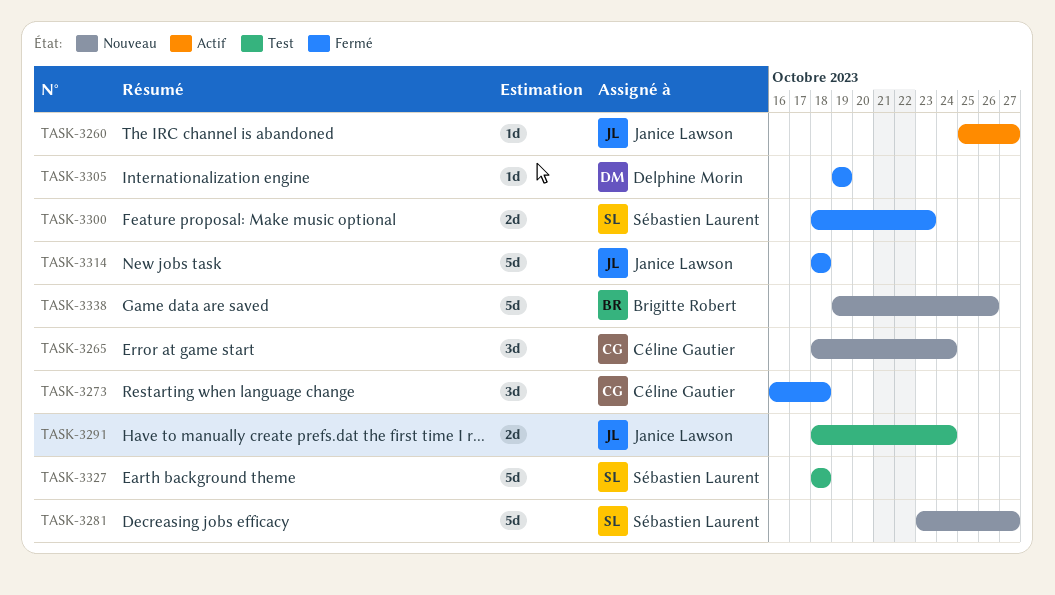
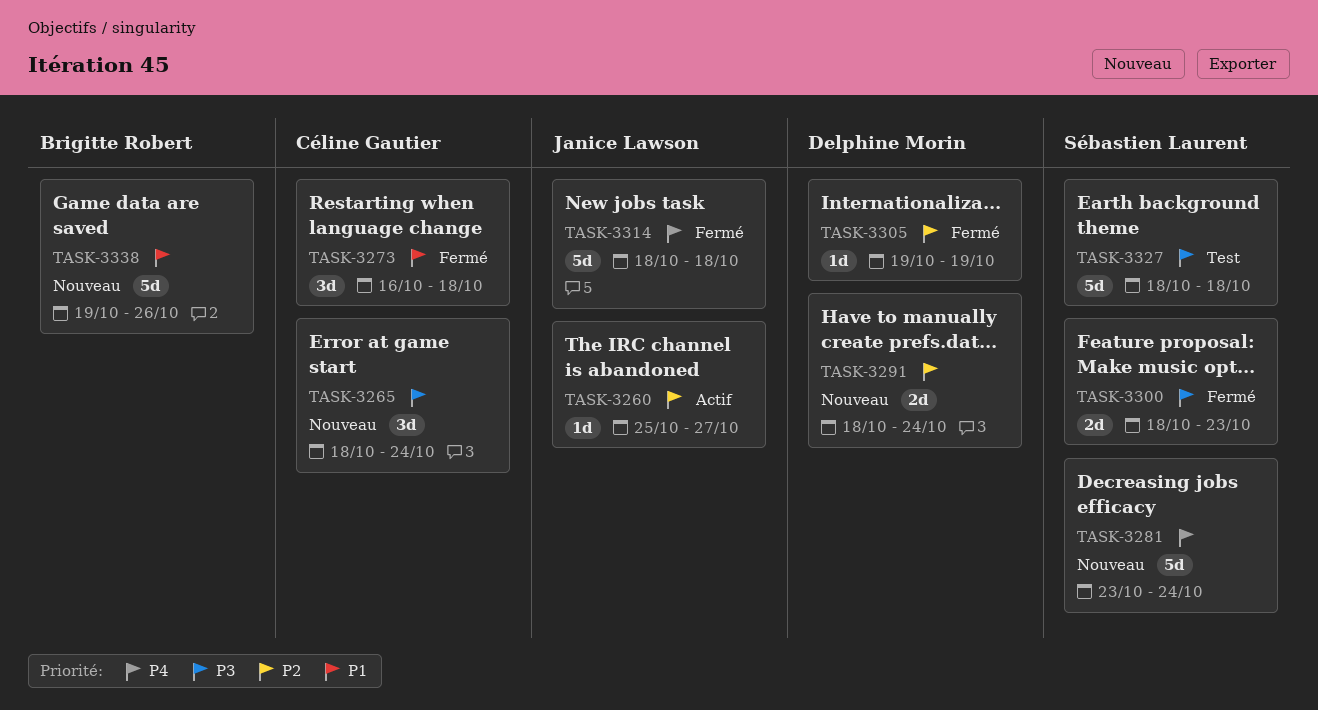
TASK-3281, due: Oct 27 -> Oct 24
TASK-3291, status: Test -> Nouveau
TASK-3291, owner: Janice Lawson -> Delphine Morin

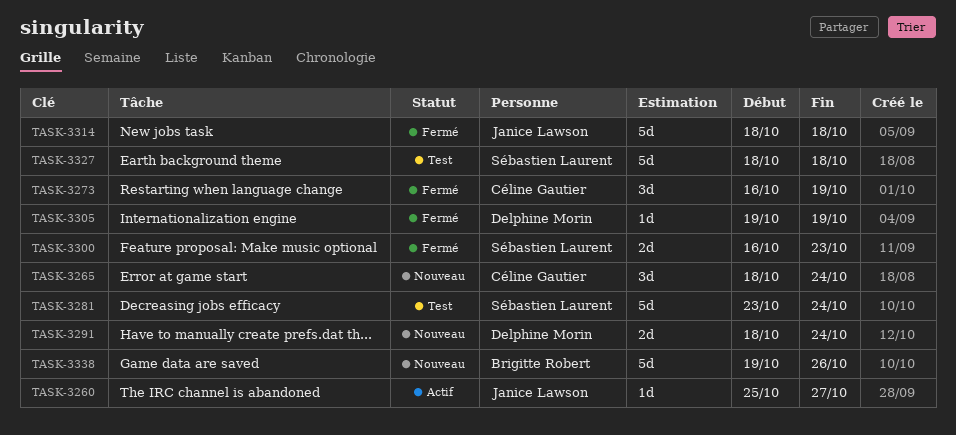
TASK-3273, due: Oct 18 -> Oct 19
TASK-3281, status: Nouveau -> Test
TASK-3300, start: Oct 18 -> Oct 16

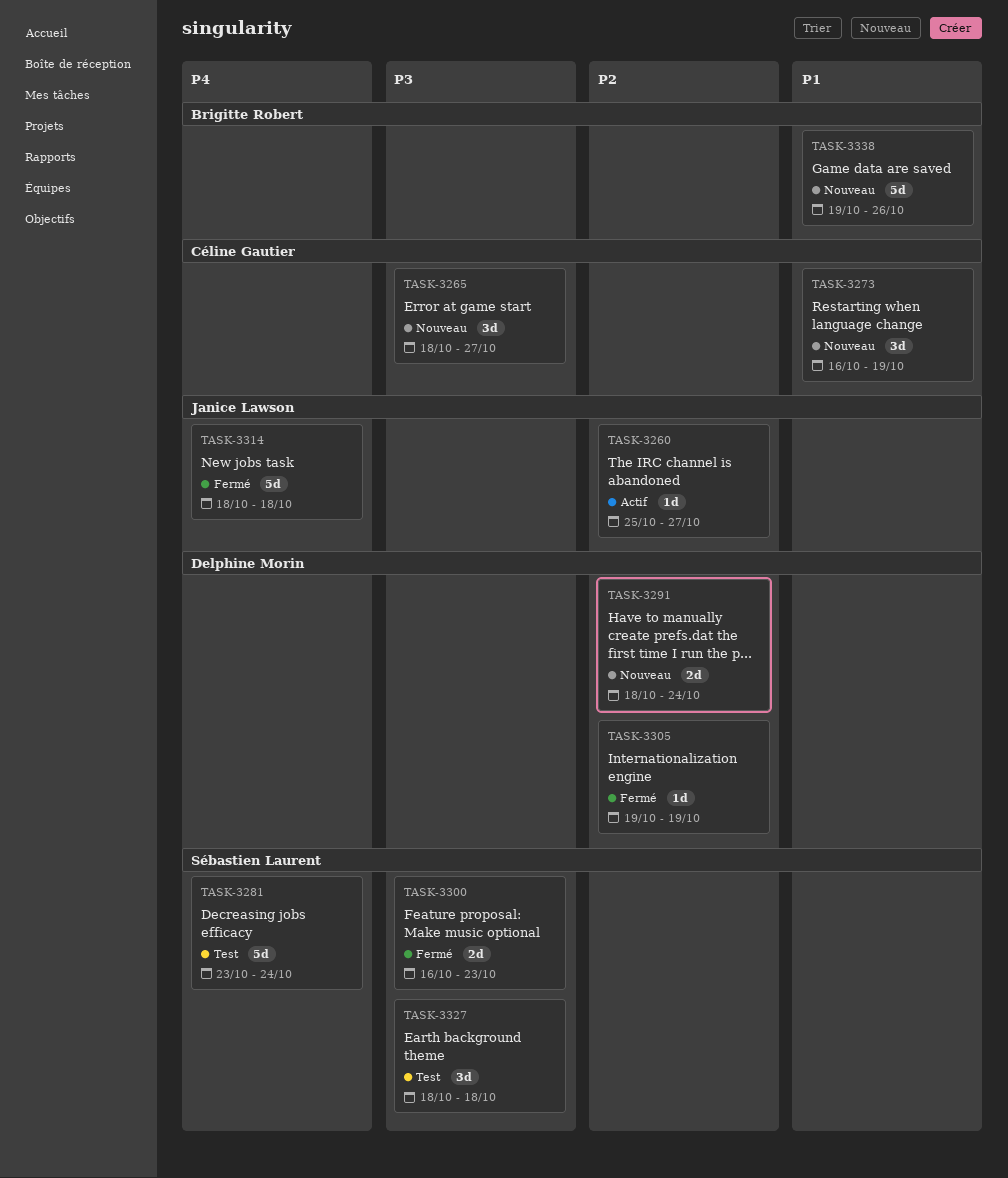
TASK-3265, due: Oct 24 -> Oct 27
TASK-3273, status: Fermé -> Nouveau
TASK-3327, estimate: 5d -> 3d

